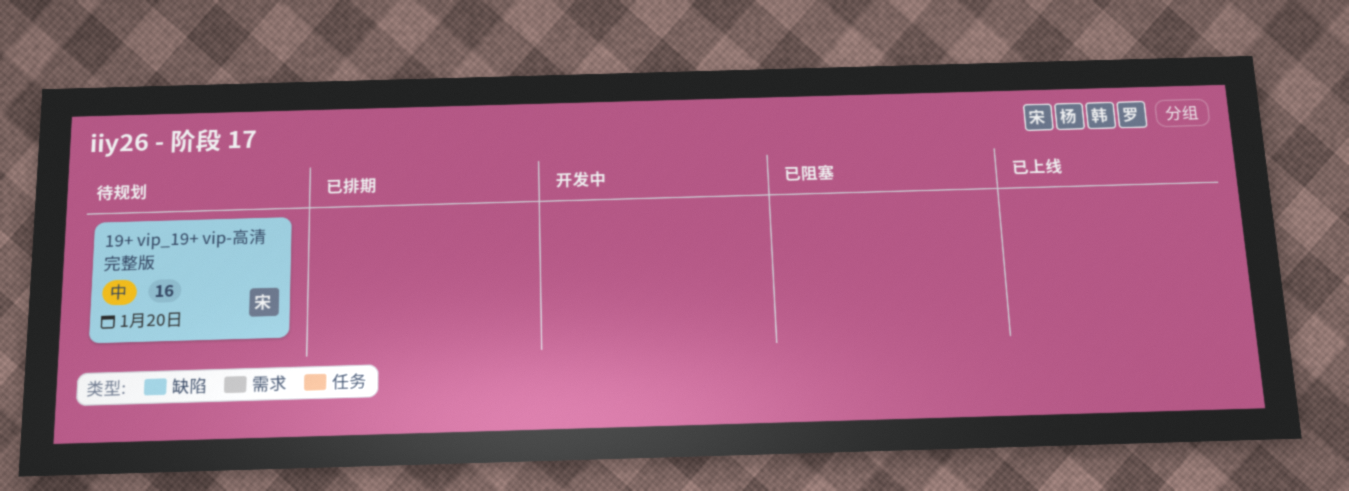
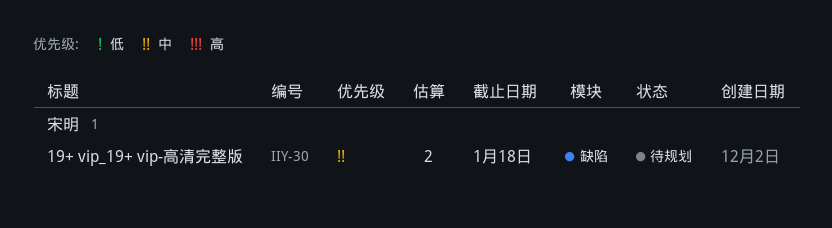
19+ vip_19+ vip-高清完整版, estimate: 16 -> 2
19+ vip_19+ vip-高清完整版, due: Jan 20 -> Jan 18

